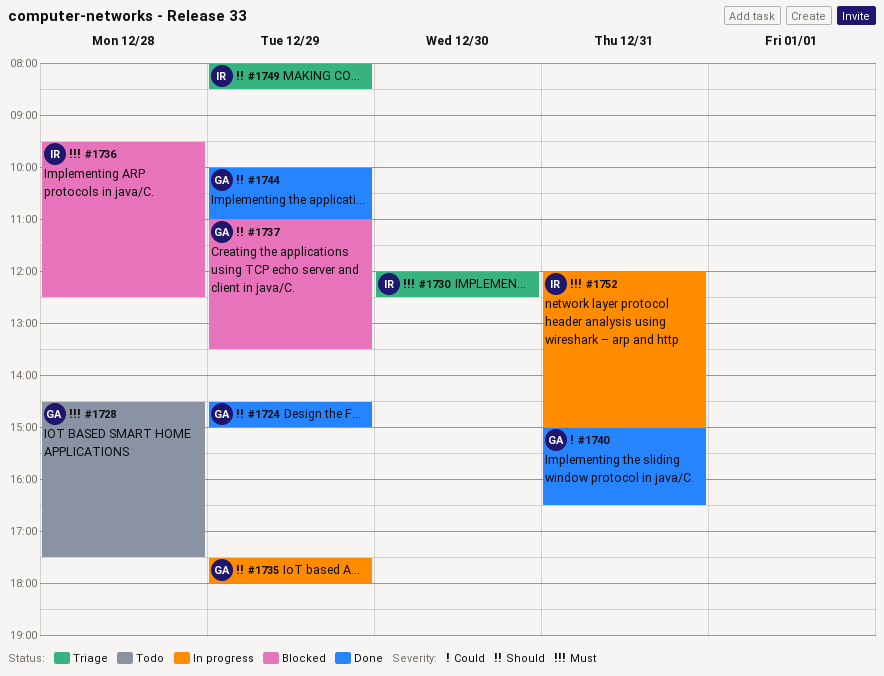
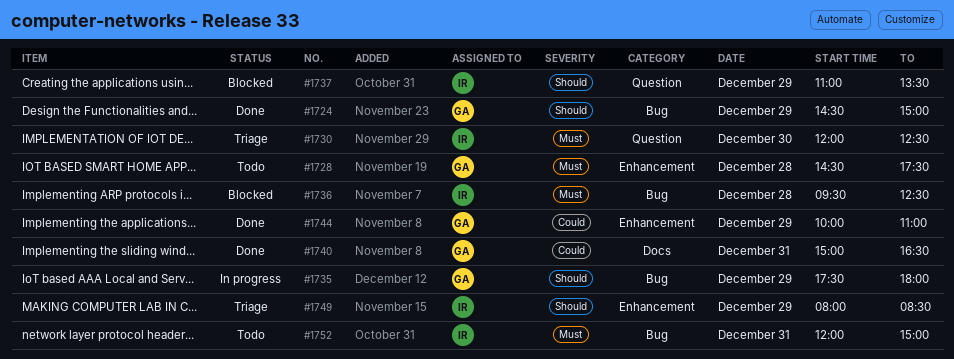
#1737, owner: GA -> IR
#1744, priority: Should -> Could
#1752, status: In progress -> Todo

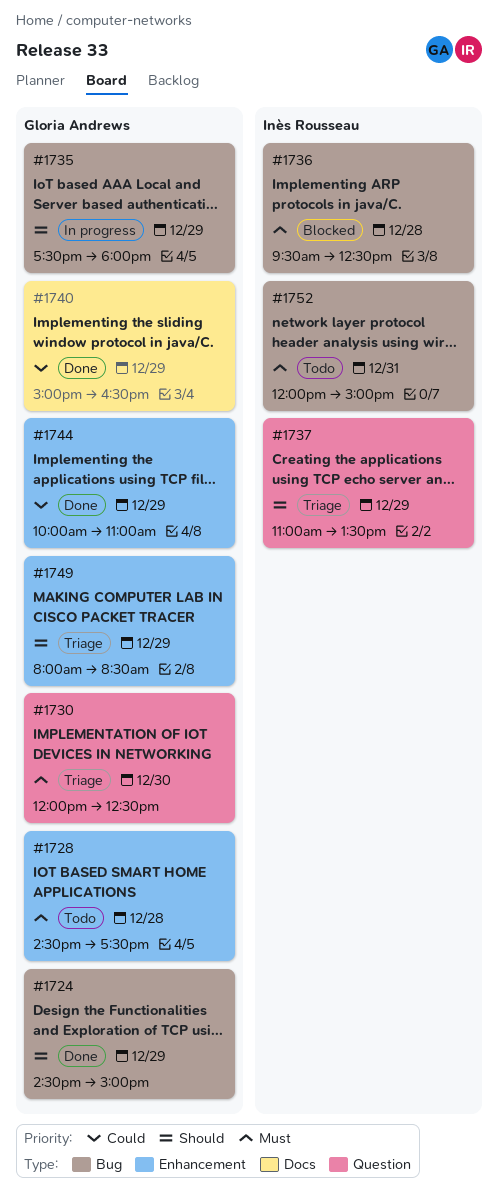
#1730, owner: Inès Rousseau -> Gloria Andrews
#1737, status: Blocked -> Triage
#1740, day: Dec 31 -> Dec 29
#1749, owner: Inès Rousseau -> Gloria Andrews

